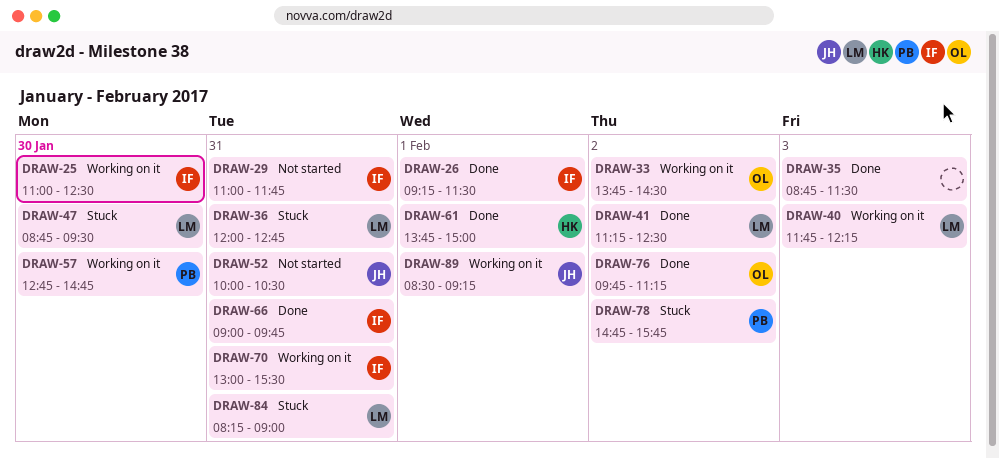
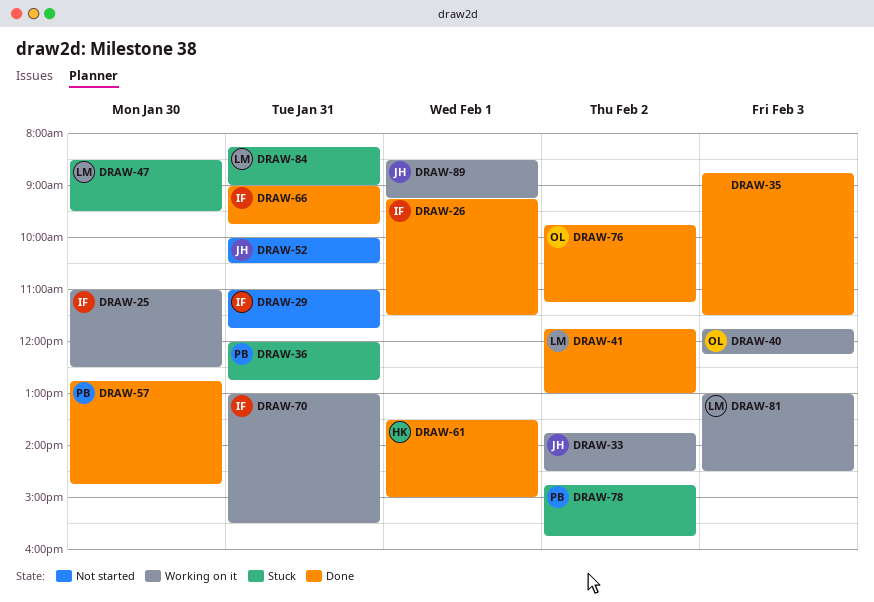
DRAW-33, owner: OL -> JH
DRAW-36, owner: LM -> PB
DRAW-40, owner: LM -> OL
DRAW-41, begins: 11:15 -> 11:45
DRAW-41, ends: 12:30 -> 13:00
DRAW-47, begins: 08:45 -> 08:30
DRAW-57, status: Working on it -> Done
DRAW-61, begins: 13:45 -> 13:30
DRAW-81: none -> present

